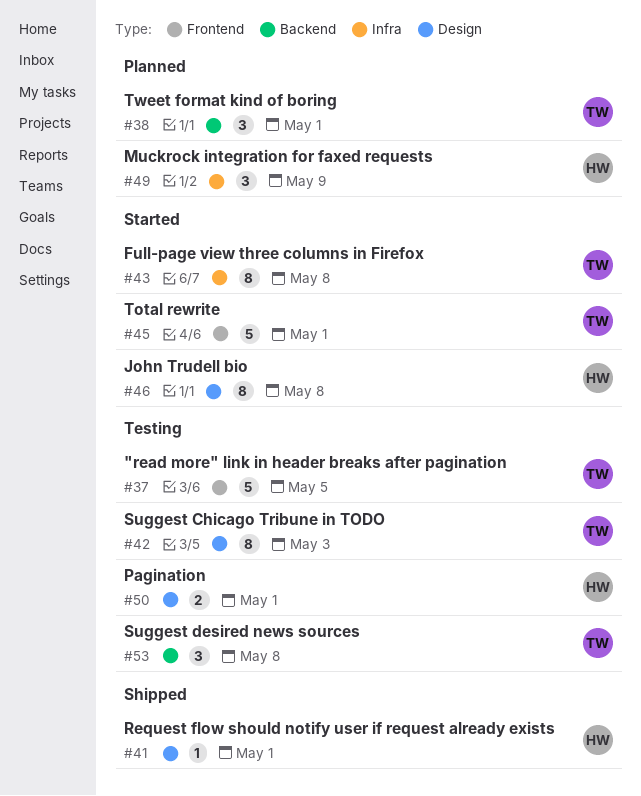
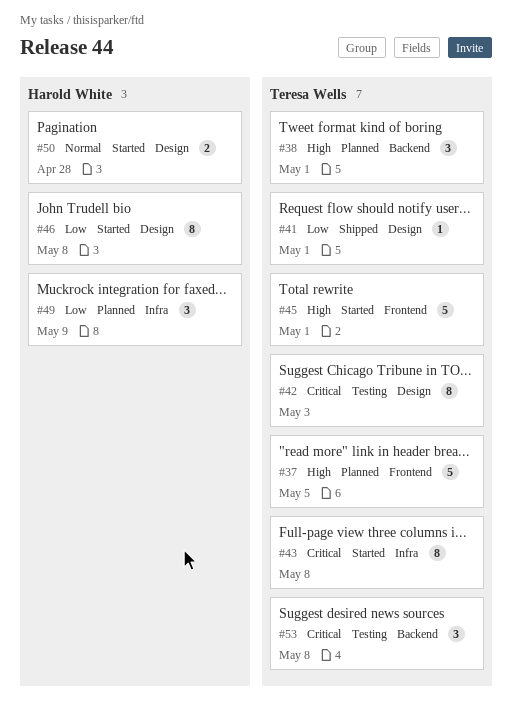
#37, status: Testing -> Planned
#41, owner: Harold White -> Teresa Wells
#50, status: Testing -> Started
#50, due: May 1 -> Apr 28

